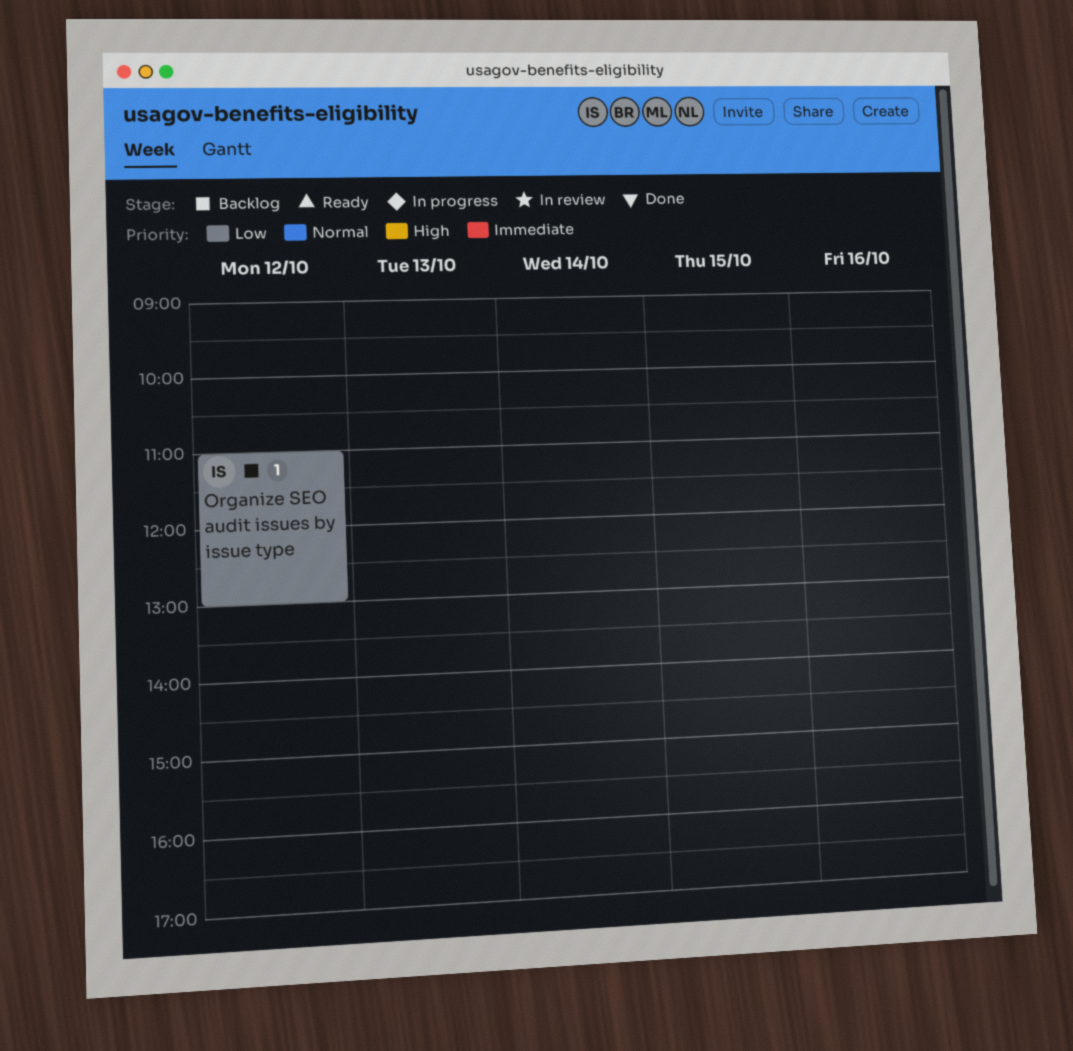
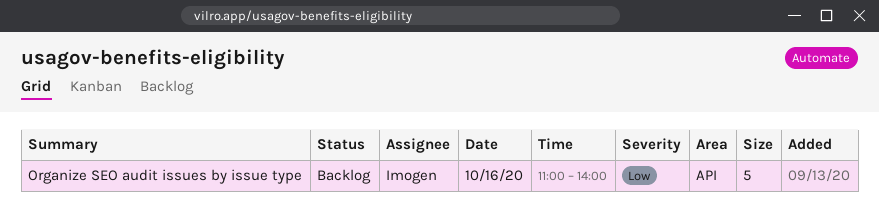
Organize SEO audit issues by issue type, estimate: 1 -> 5
Organize SEO audit issues by issue type, day: Oct 12 -> Oct 16
Organize SEO audit issues by issue type, ends: 13:00 -> 14:00

